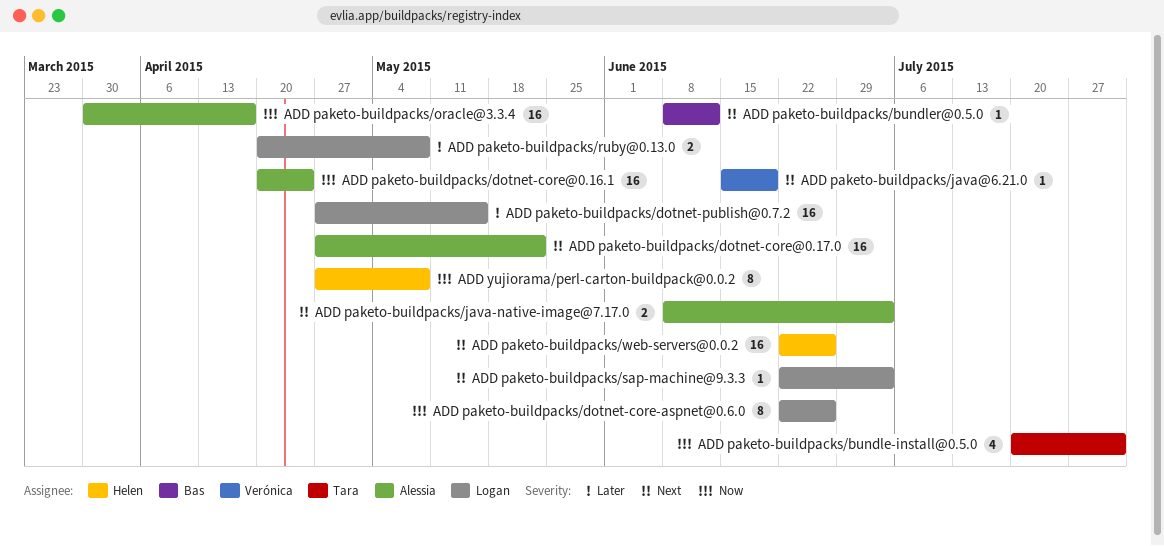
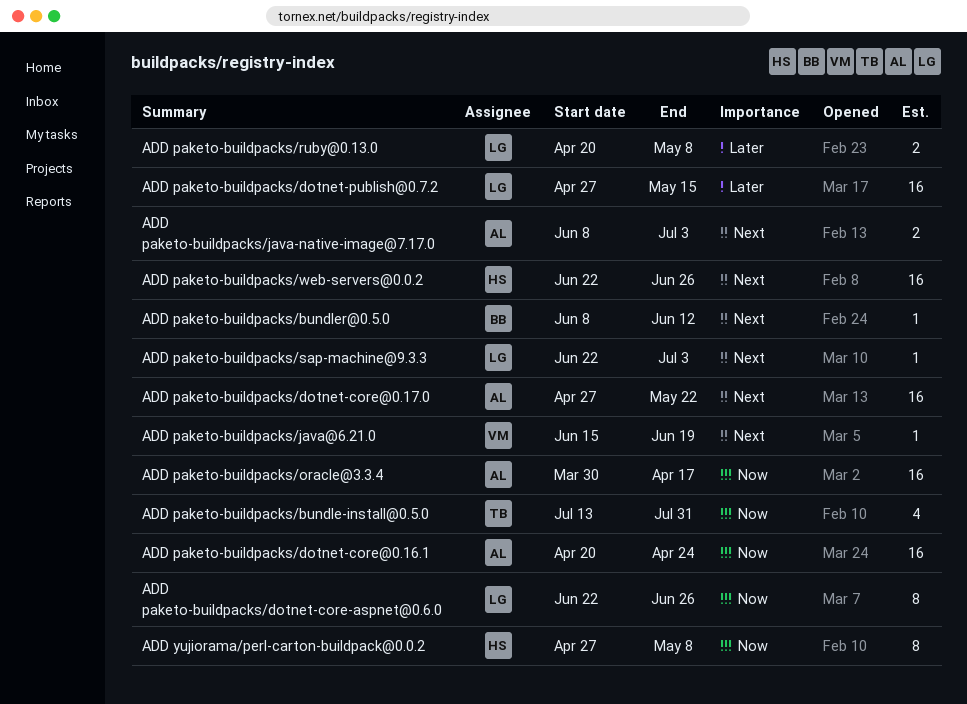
ADD paketo-buildpacks/bundle-install@0.5.0, start: Jul 20 -> Jul 13

